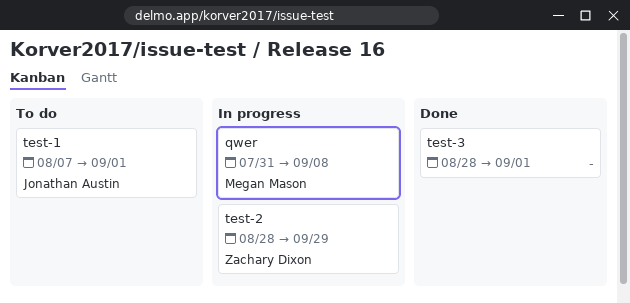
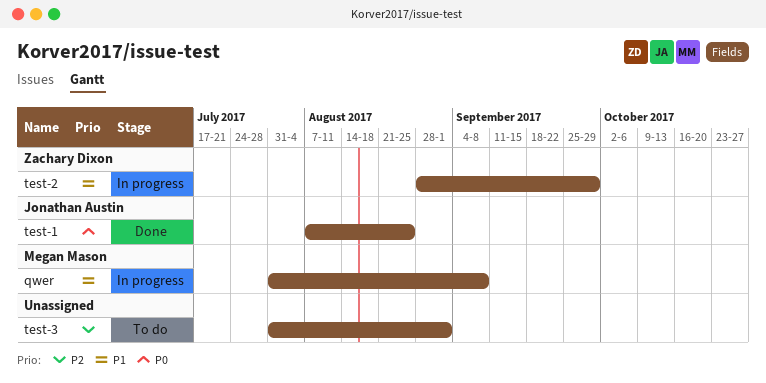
test-1, status: To do -> Done
test-1, due: Sep 1 -> Aug 25
test-3, status: Done -> To do
test-3, start: Aug 28 -> Jul 31

